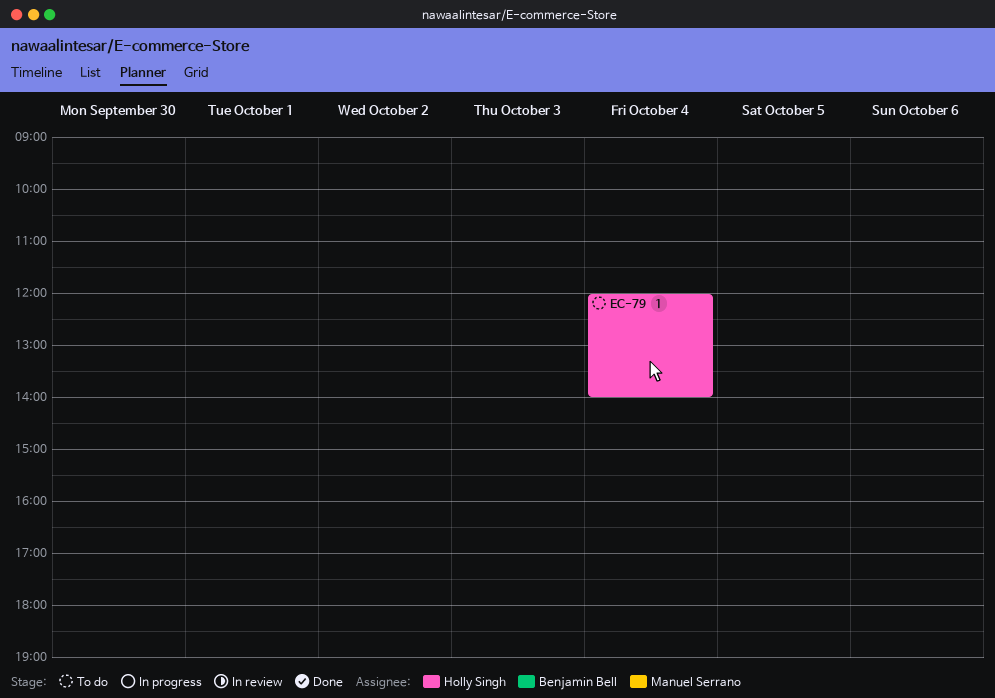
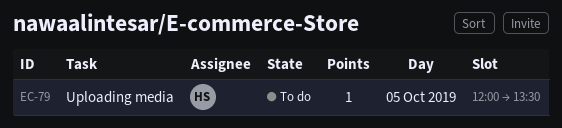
EC-79, day: Oct 4 -> Oct 5
EC-79, ends: 14:00 -> 13:30

